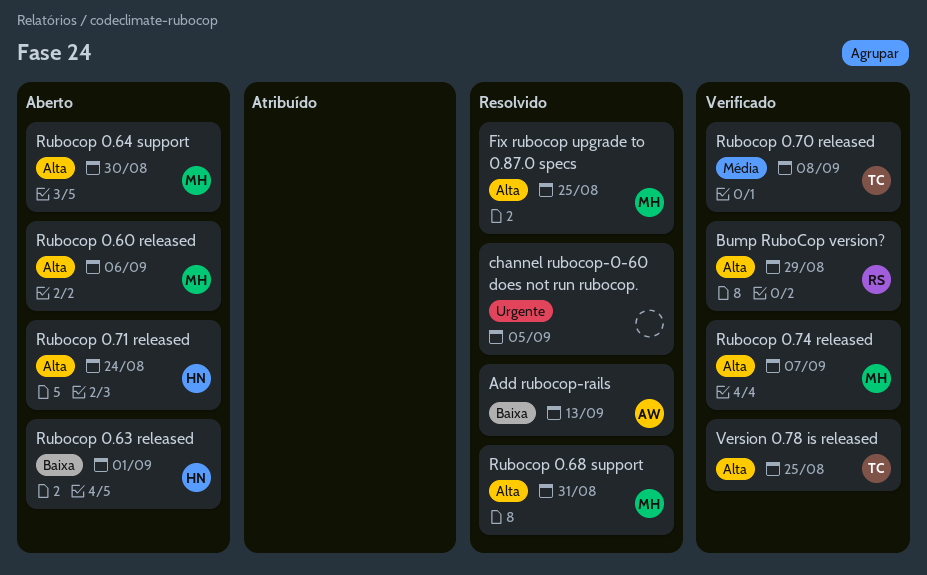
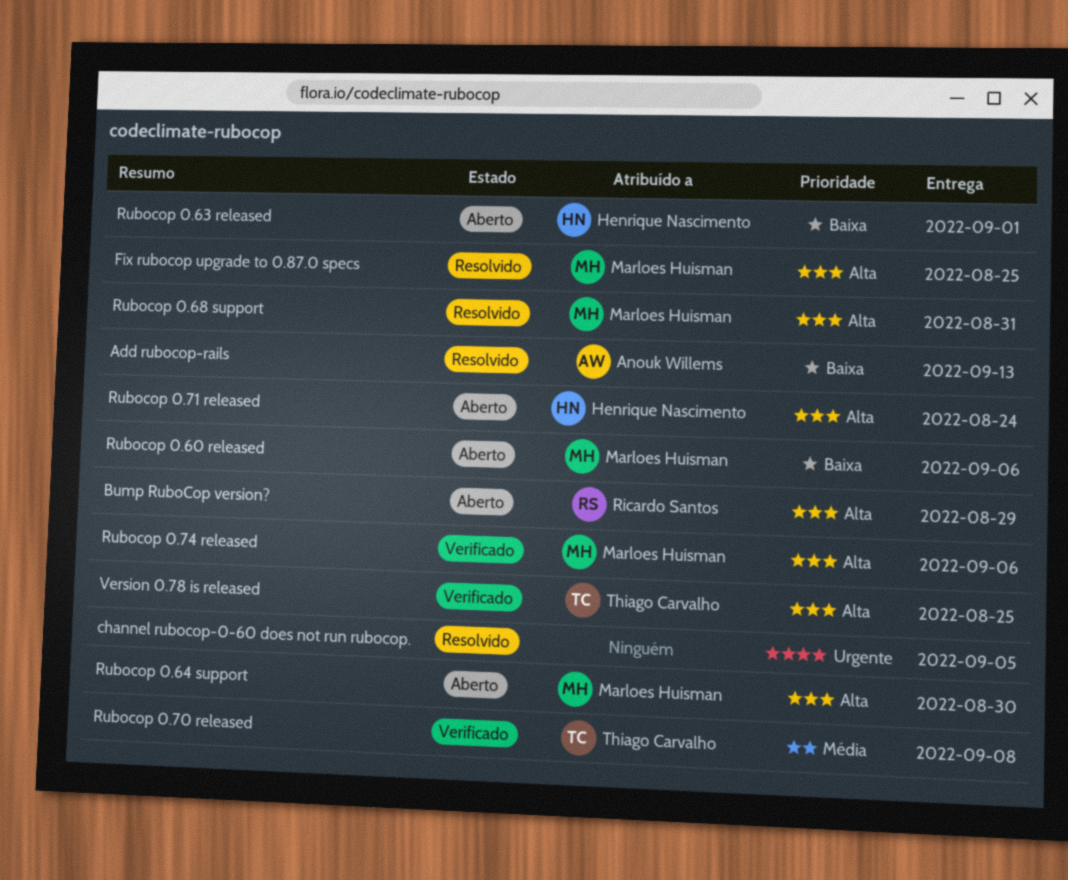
Bump RuboCop version?, status: Verificado -> Aberto
Rubocop 0.60 released, priority: Alta -> Baixa
Rubocop 0.74 released, due: Sep 7 -> Sep 6

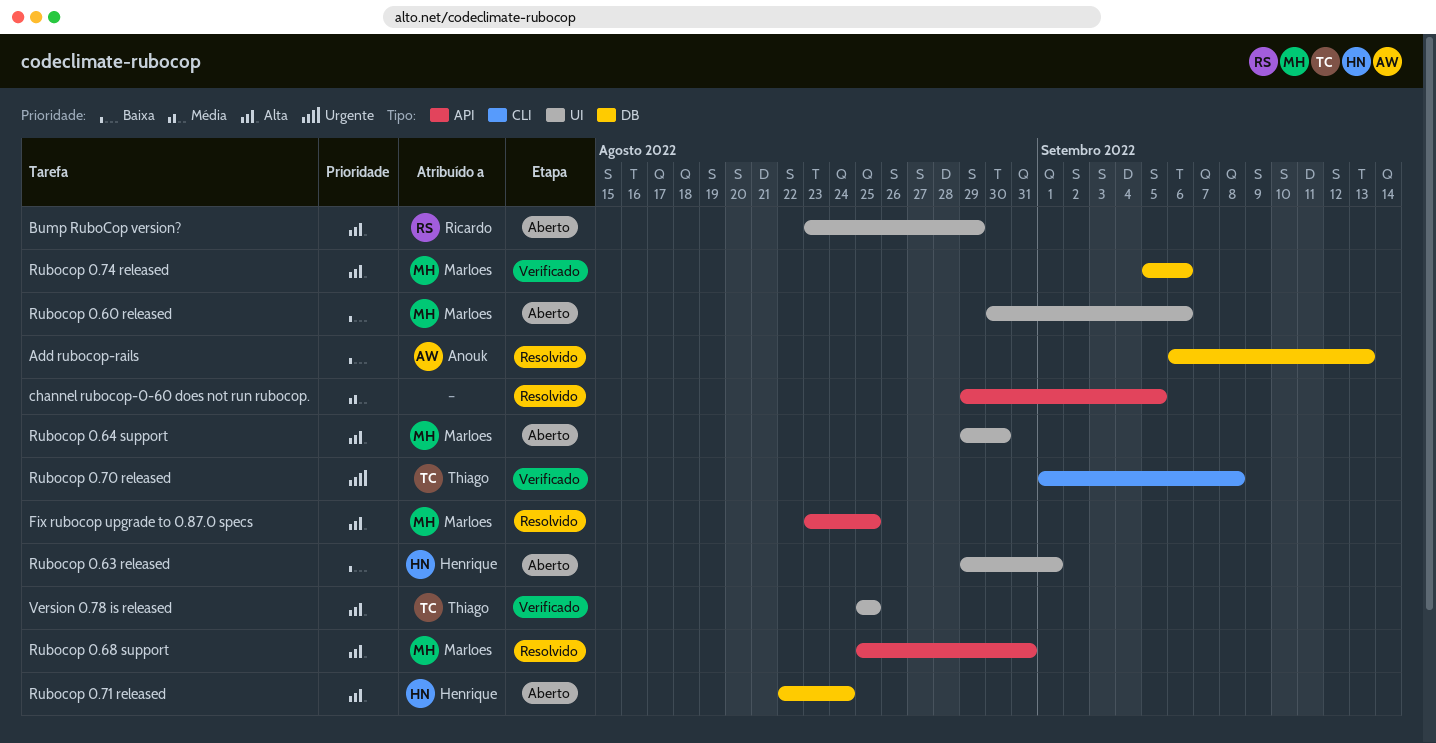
channel rubocop-0-60 does not run rubocop., priority: Urgente -> Média
Rubocop 0.70 released, priority: Média -> Urgente

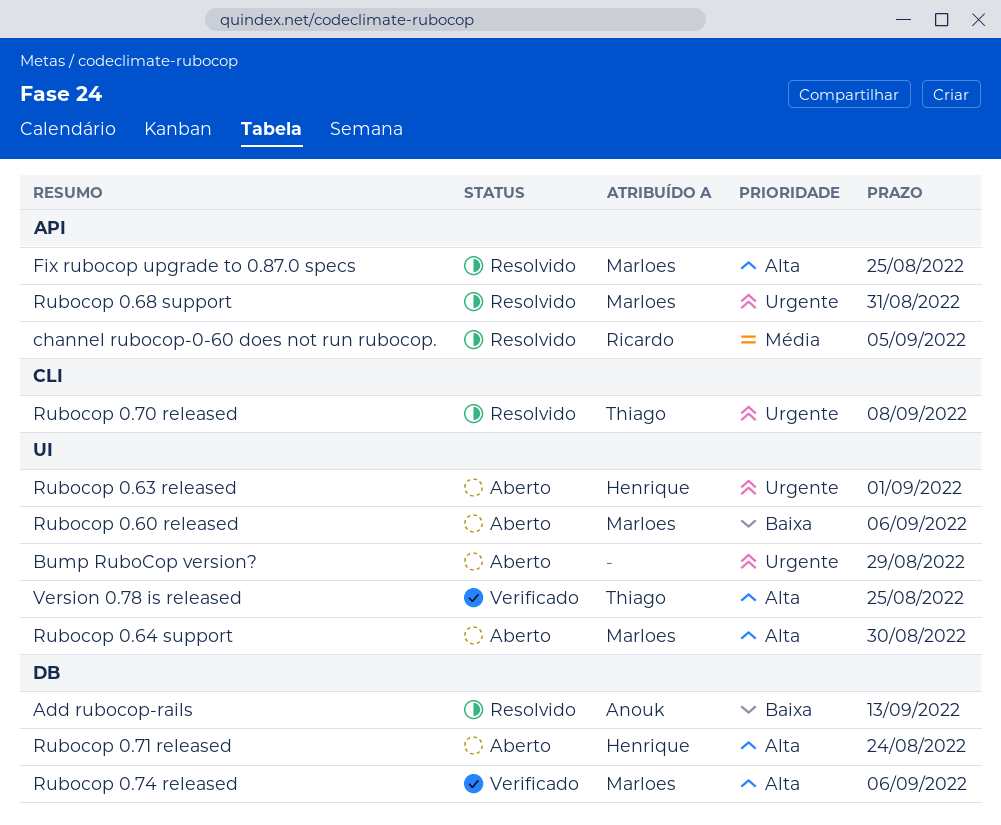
Bump RuboCop version?, owner: Ricardo -> none
Bump RuboCop version?, priority: Alta -> Urgente
channel rubocop-0-60 does not run rubocop., owner: none -> Ricardo
Rubocop 0.63 released, priority: Baixa -> Urgente
Rubocop 0.68 support, priority: Alta -> Urgente
Rubocop 0.70 released, status: Verificado -> Resolvido

